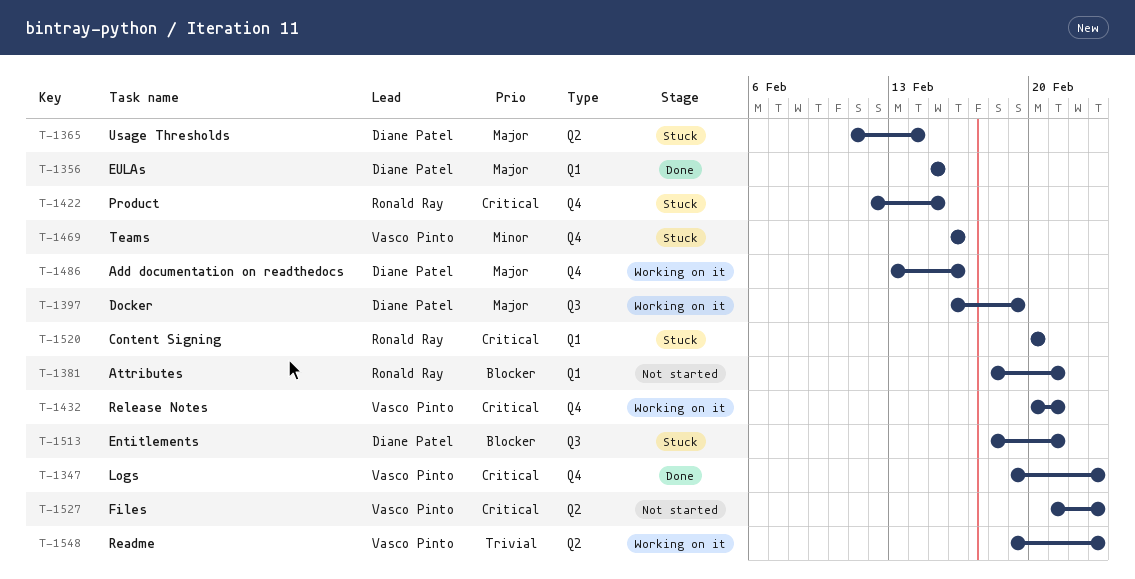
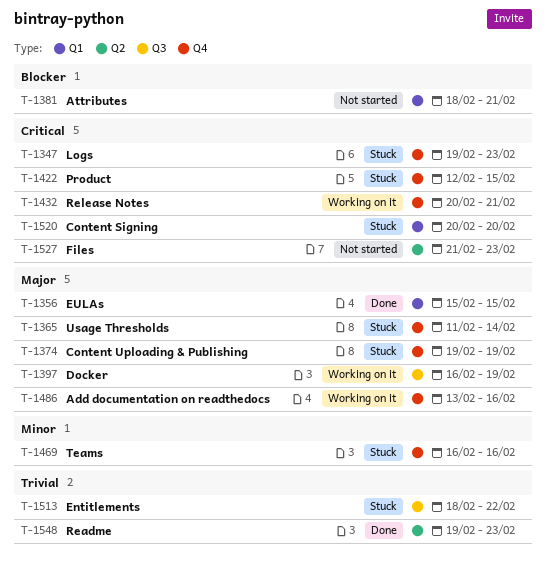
T-1347, status: Done -> Stuck
T-1365, label: Q2 -> Q4
T-1374: none -> present
T-1513, priority: Blocker -> Trivial
T-1513, due: Feb 21 -> Feb 22
T-1548, status: Working on it -> Done

